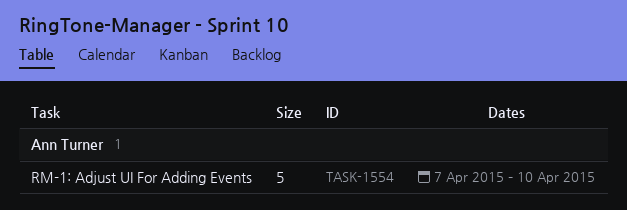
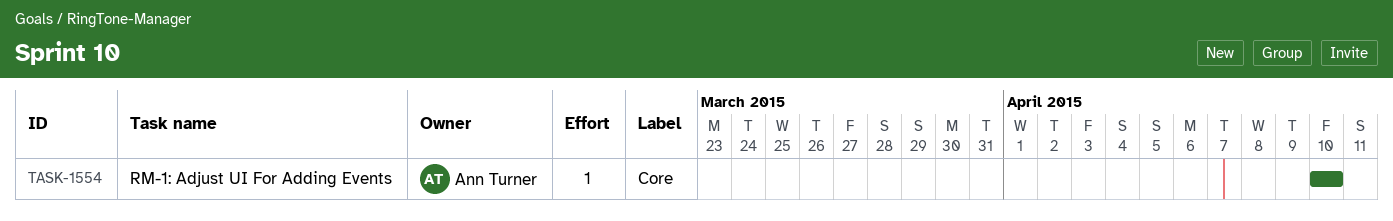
TASK-1554, estimate: 5 -> 1
TASK-1554, start: Apr 7 -> Apr 10

